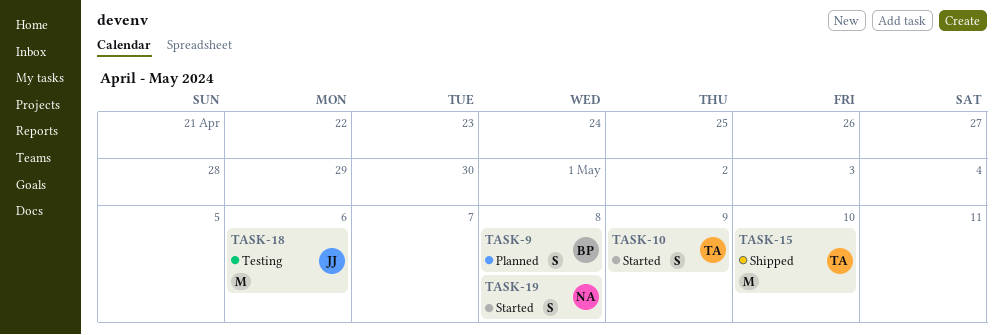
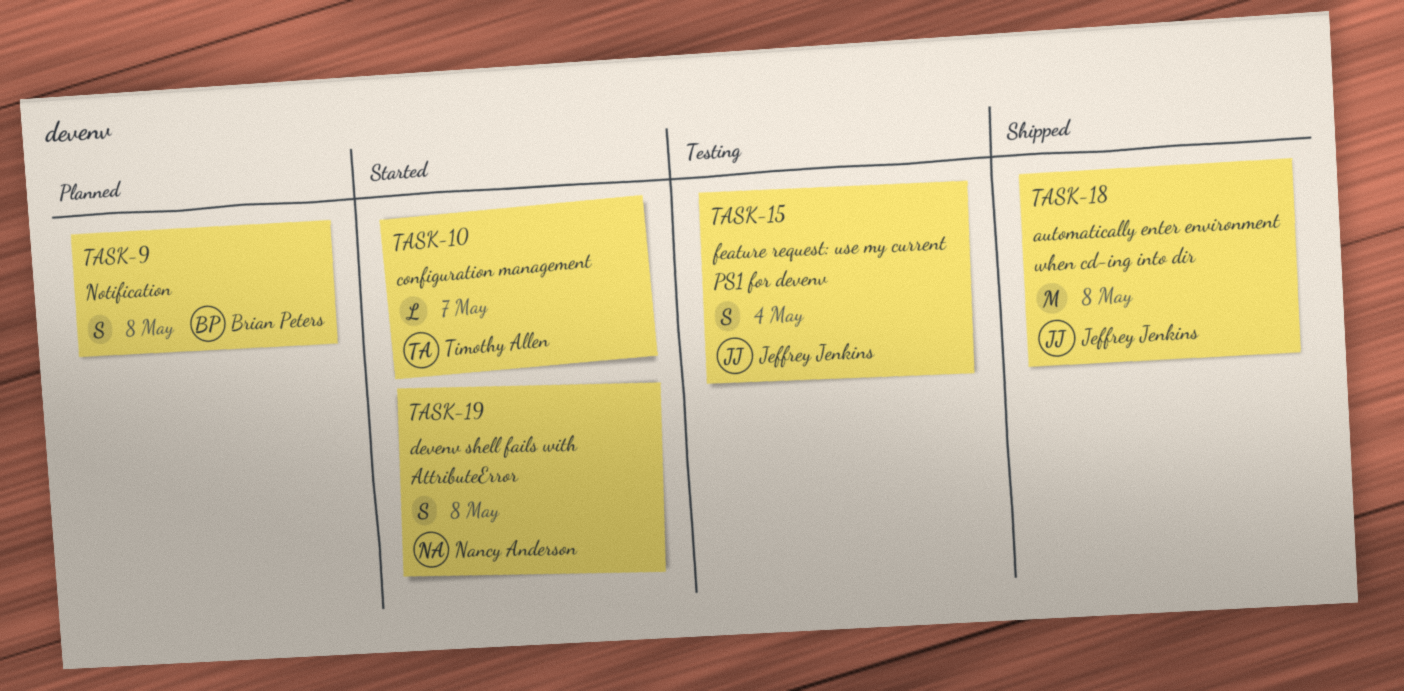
TASK-10, estimate: S -> L
TASK-10, due: May 9 -> May 7
TASK-15, status: Shipped -> Testing
TASK-15, owner: Timothy Allen -> Jeffrey Jenkins
TASK-15, estimate: M -> S
TASK-15, due: May 10 -> May 4
TASK-18, status: Testing -> Shipped
TASK-18, due: May 6 -> May 8

